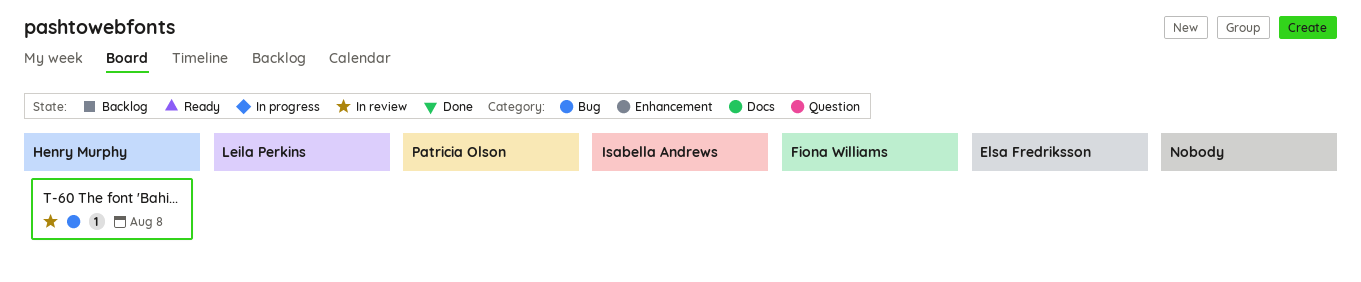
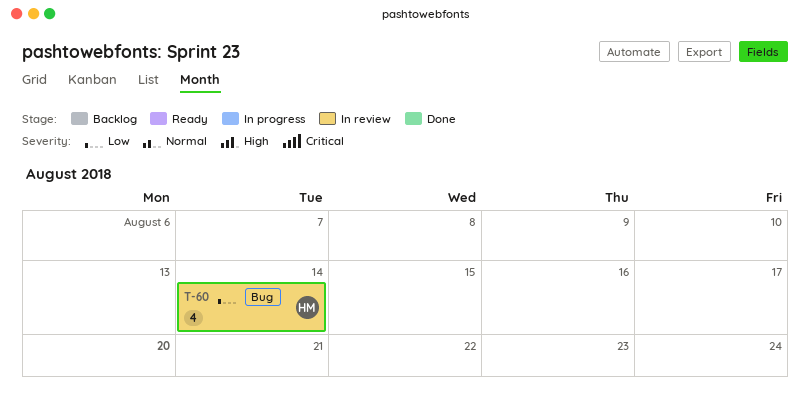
T-60, estimate: 1 -> 4
T-60, due: Aug 8 -> Aug 14

